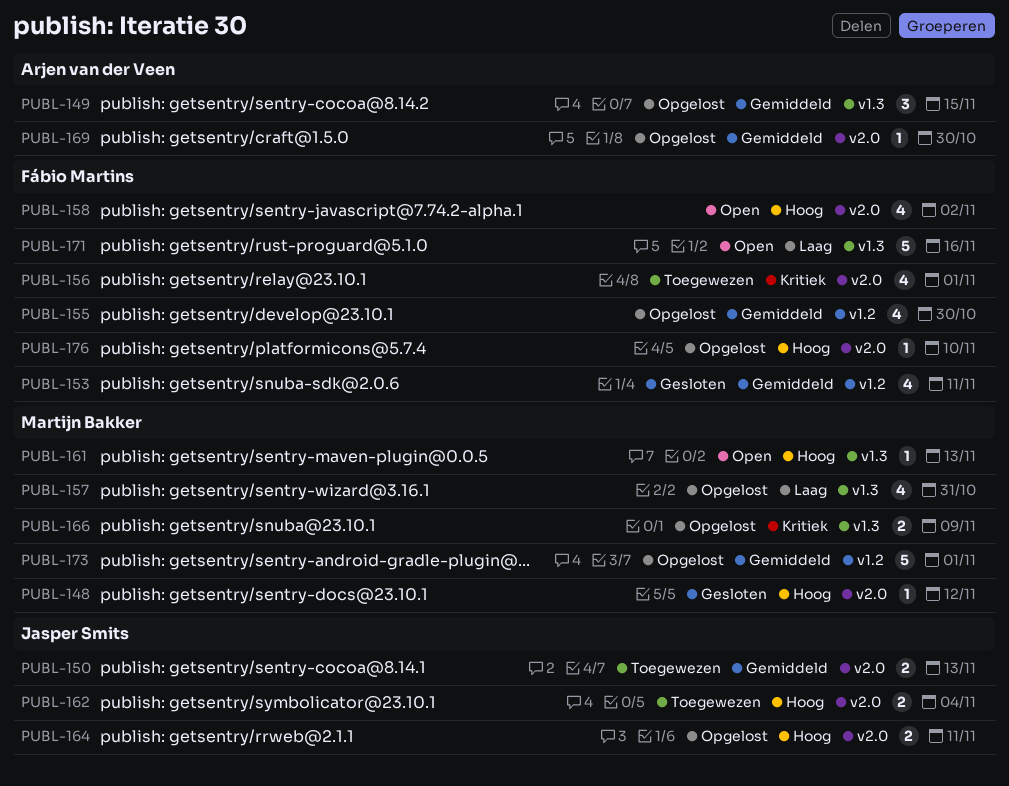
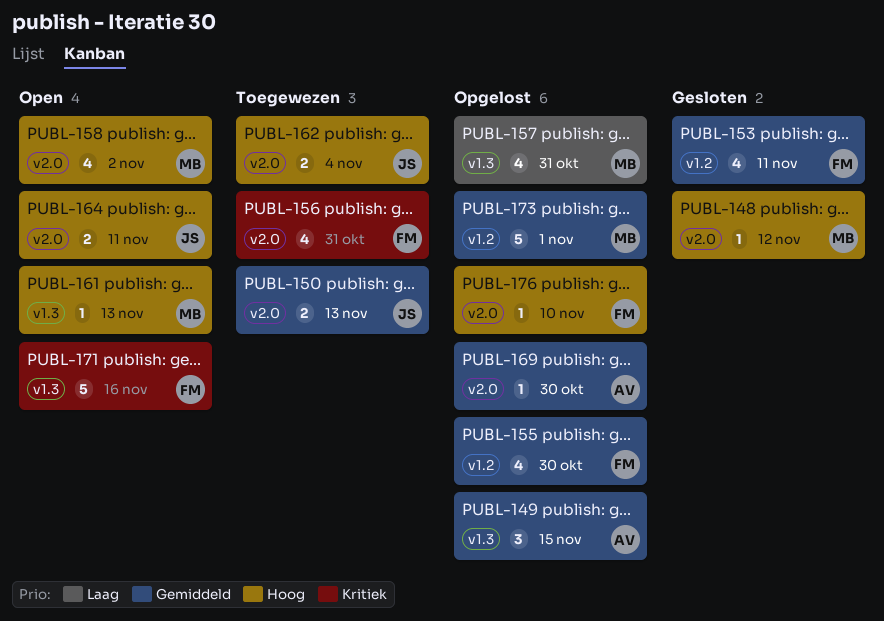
PUBL-156, due: Nov 1 -> Oct 31
PUBL-158, owner: Fábio Martins -> Martijn Bakker
PUBL-164, status: Opgelost -> Open
PUBL-166: present -> none
PUBL-171, priority: Laag -> Kritiek

